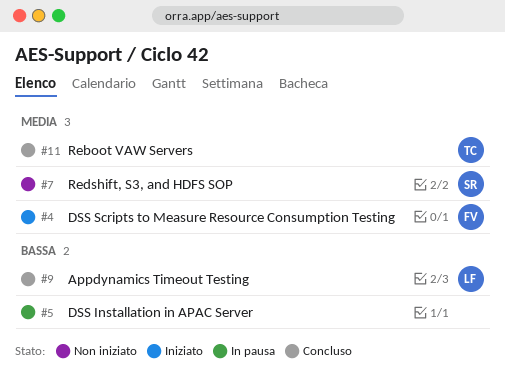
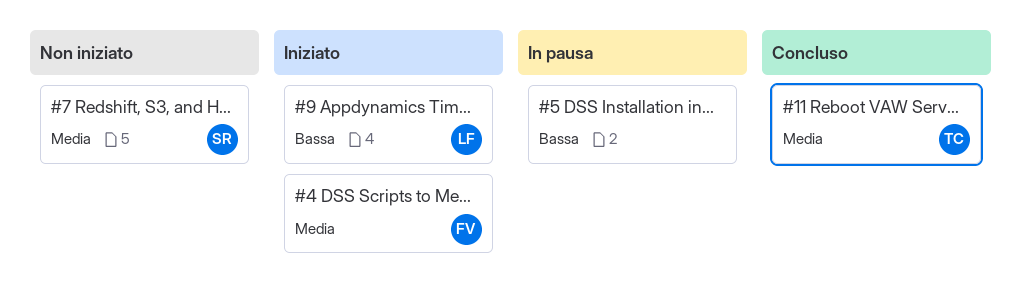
#9, status: Concluso -> Iniziato

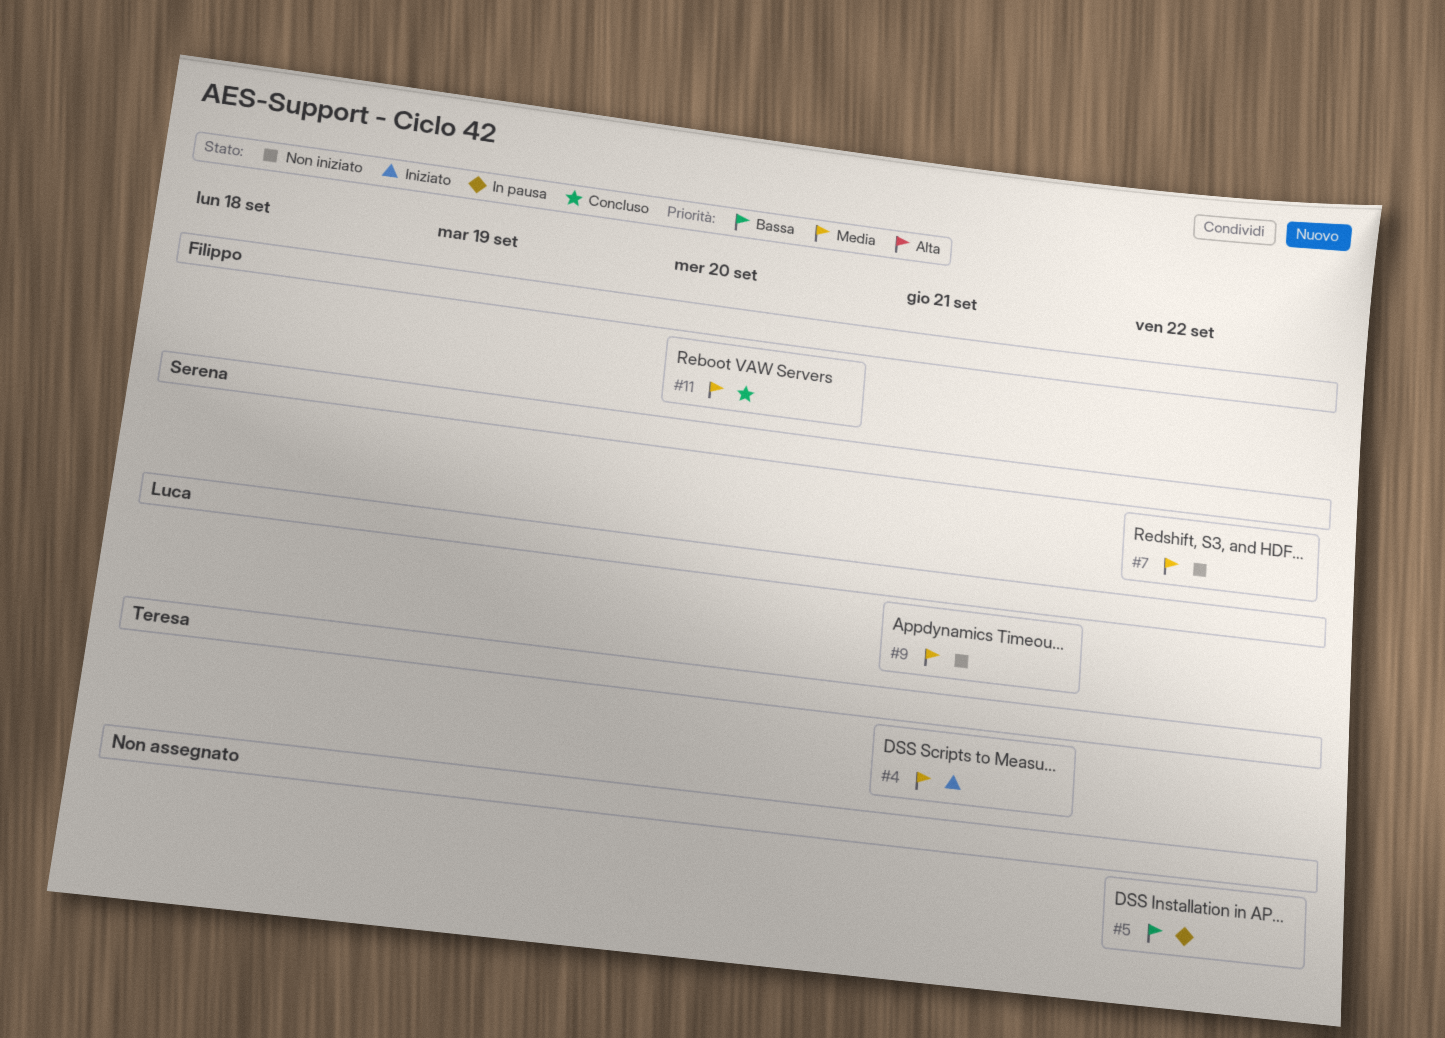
#4, owner: Filippo -> Teresa
#9, status: Iniziato -> Non iniziato
#9, priority: Bassa -> Media
#11, owner: Teresa -> Filippo

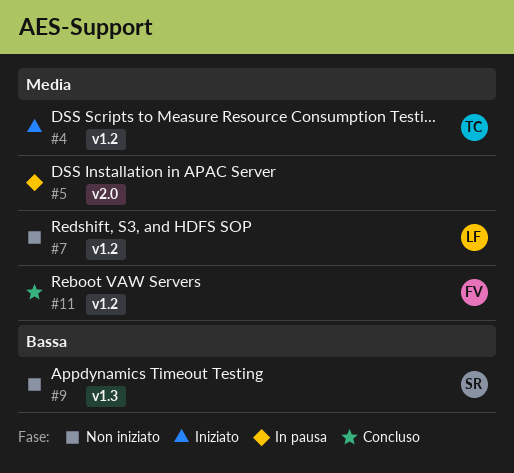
#5, priority: Bassa -> Media
#7, owner: Serena -> Luca
#9, owner: Luca -> Serena
#9, priority: Media -> Bassa

